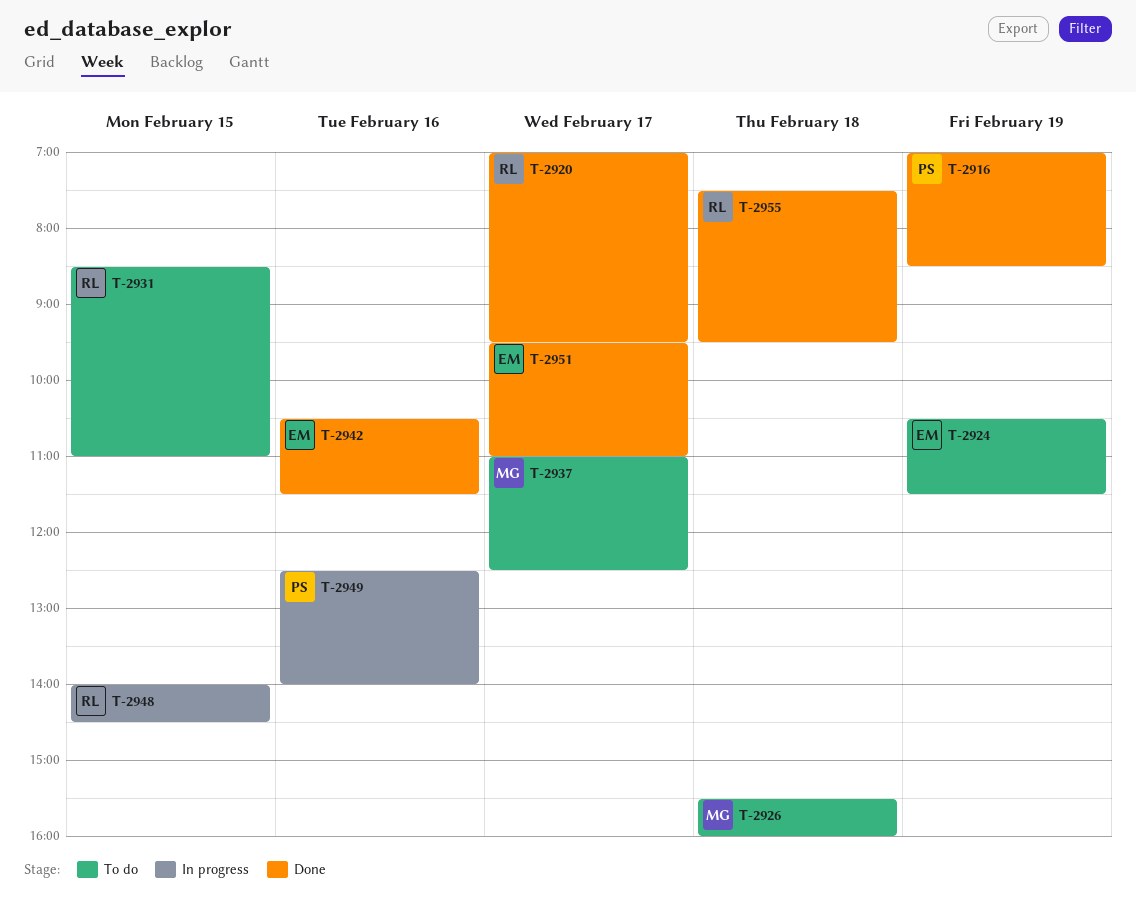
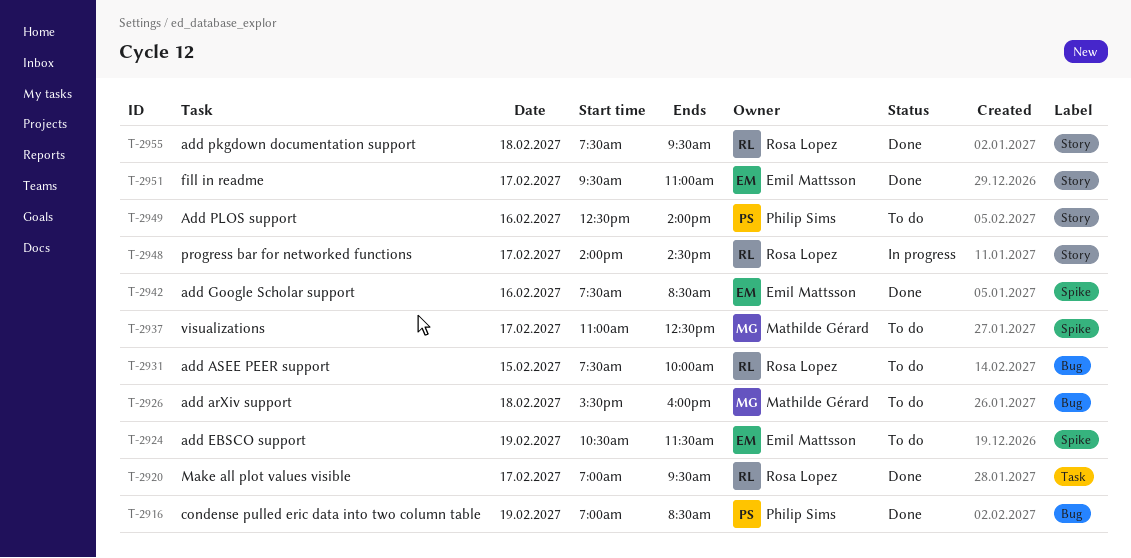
T-2931, begins: 08:30 -> 07:30
T-2931, ends: 11:00 -> 10:00
T-2942, begins: 10:30 -> 07:30
T-2942, ends: 11:30 -> 08:30
T-2948, day: Feb 15 -> Feb 17
T-2949, status: In progress -> To do

